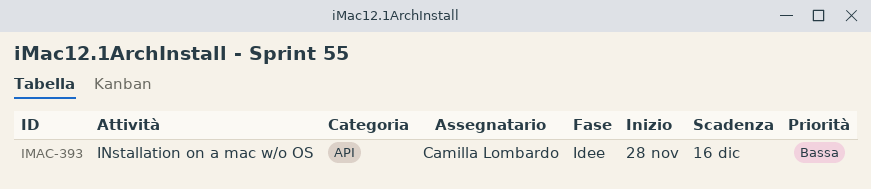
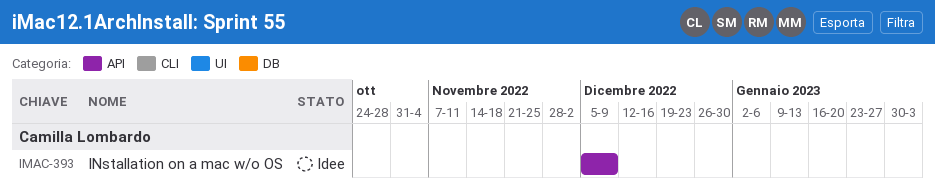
IMAC-393, start: Nov 28 -> Dec 5
IMAC-393, due: Dec 16 -> Dec 9

